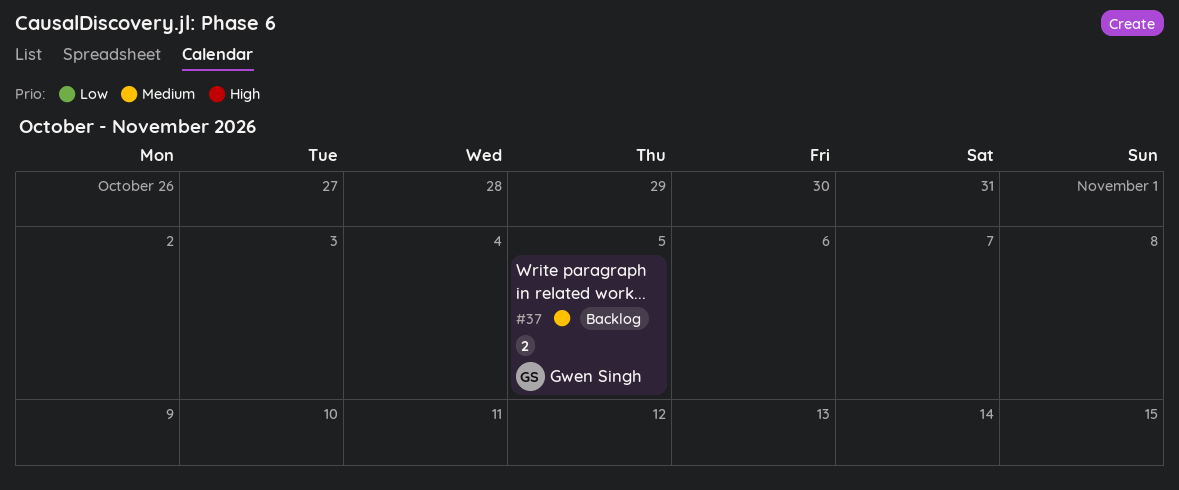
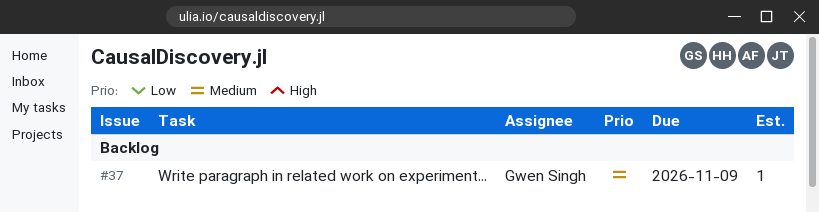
#37, estimate: 2 -> 1
#37, due: Nov 5 -> Nov 9

